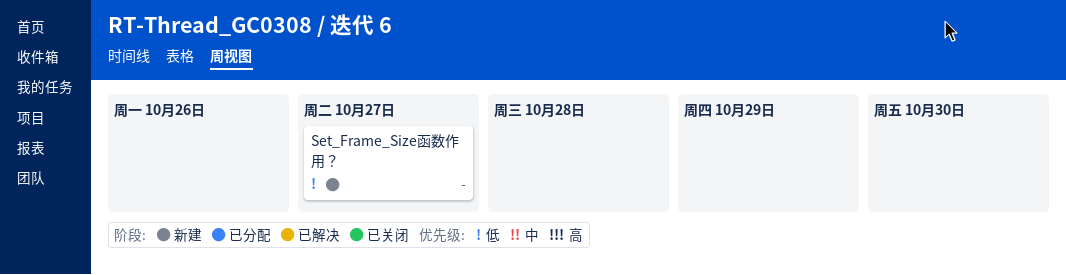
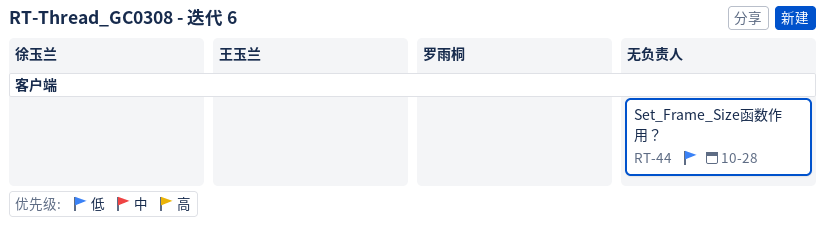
Set_Frame_Size函数作用？, due: Oct 27 -> Oct 28

